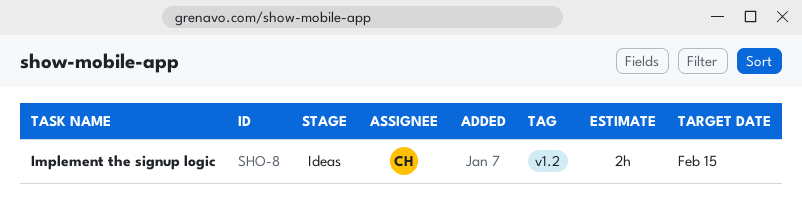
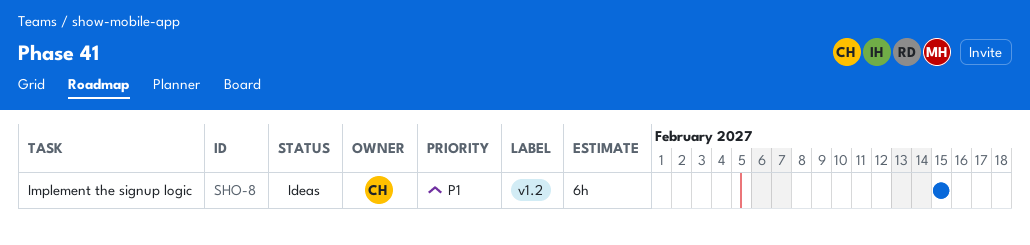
SHO-8, estimate: 2h -> 6h

